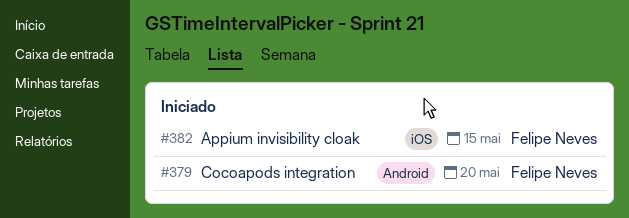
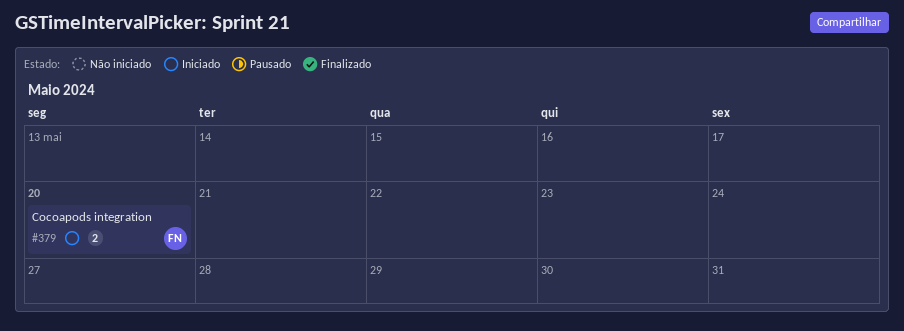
#382: present -> none

